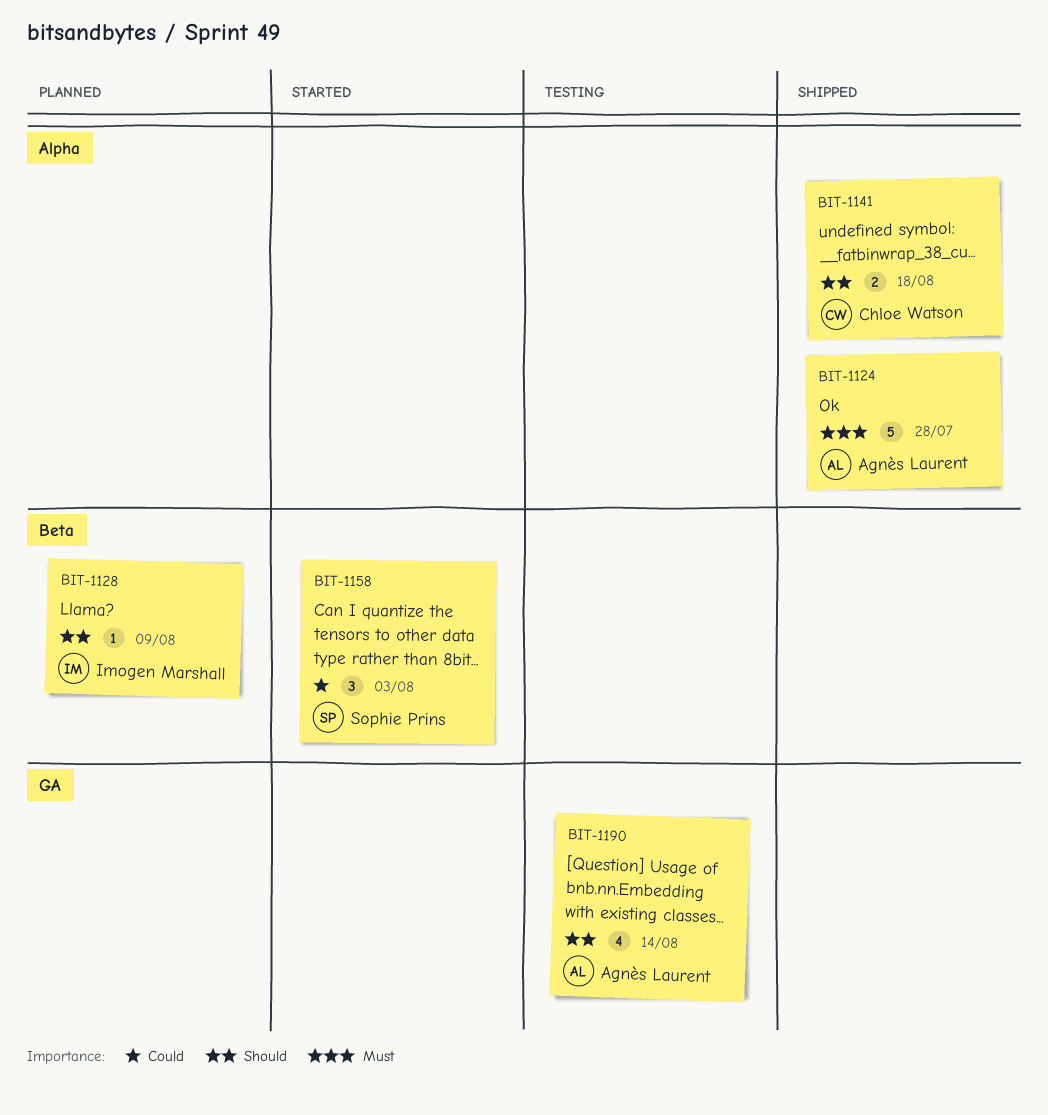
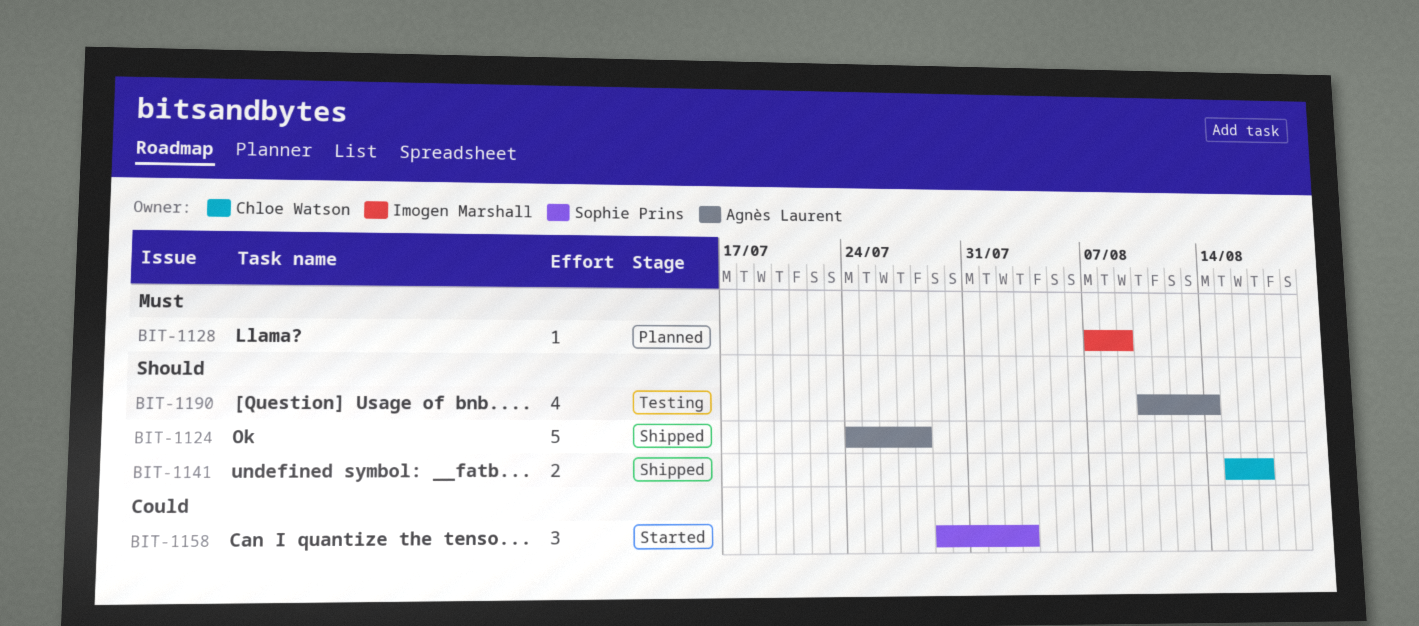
BIT-1124, priority: Must -> Should
BIT-1128, priority: Should -> Must
BIT-1141, due: Aug 18 -> Aug 17

